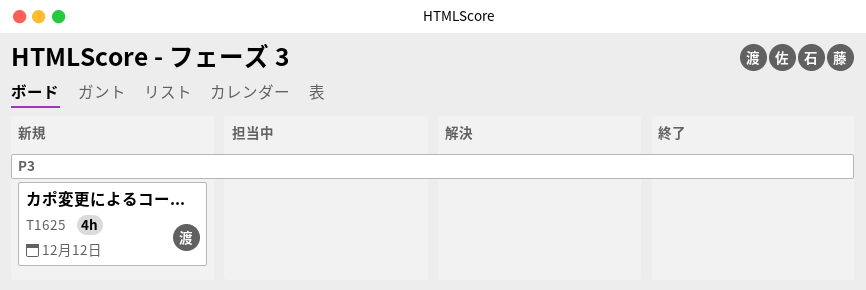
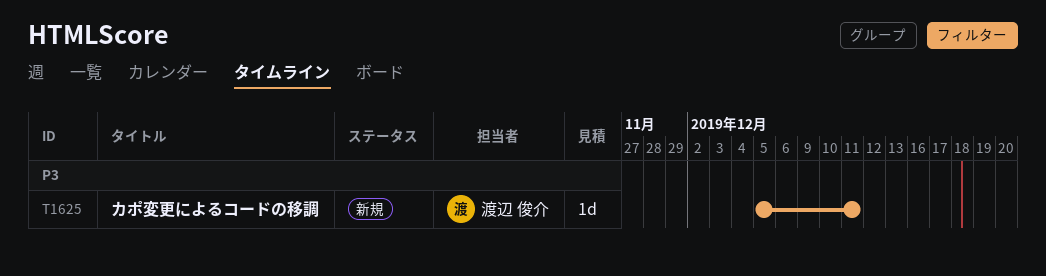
T1625, estimate: 4h -> 1d
T1625, due: Dec 12 -> Dec 11

